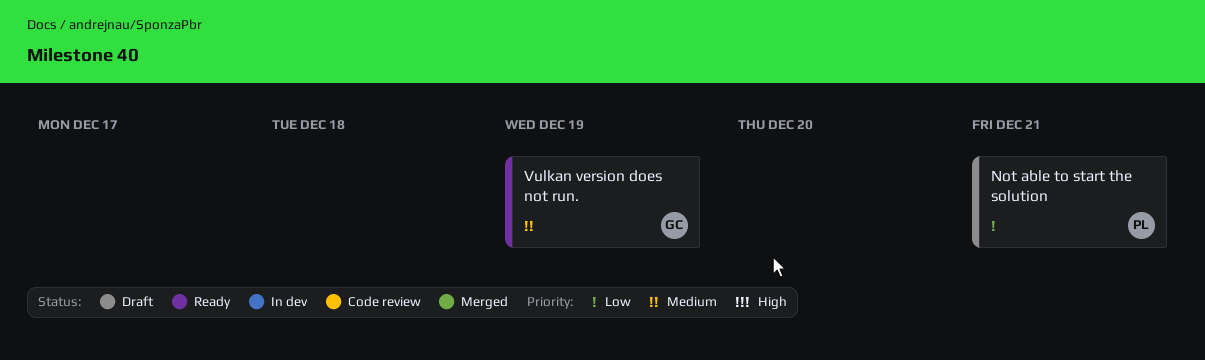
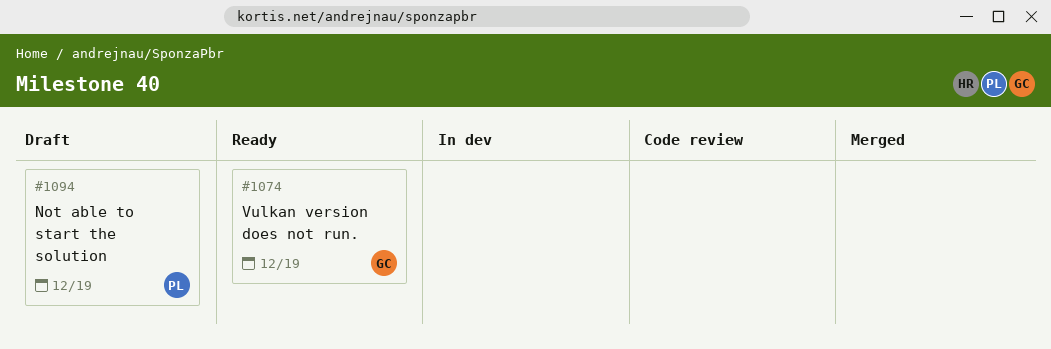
Not able to start the solution, due: Dec 21 -> Dec 19

